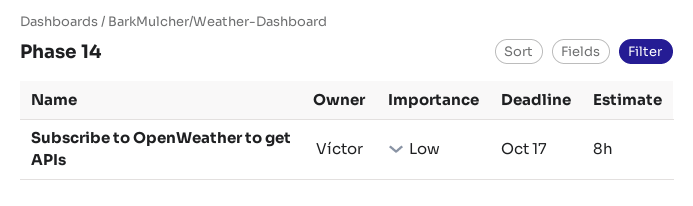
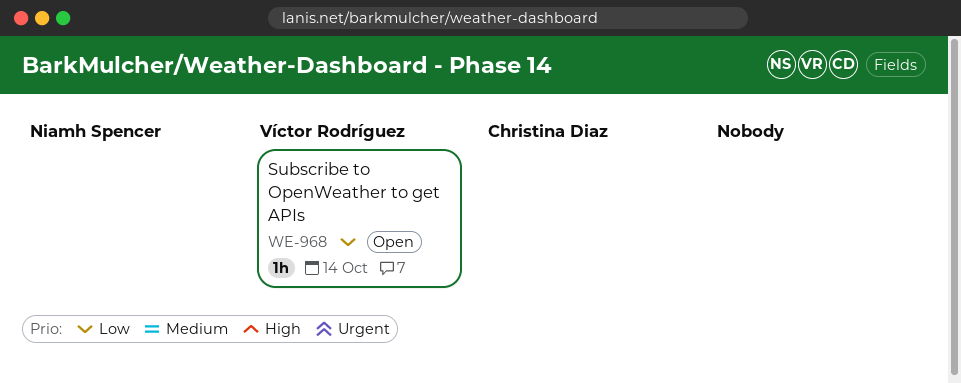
Subscribe to OpenWeather to get APIs, estimate: 8h -> 1h
Subscribe to OpenWeather to get APIs, due: Oct 17 -> Oct 14

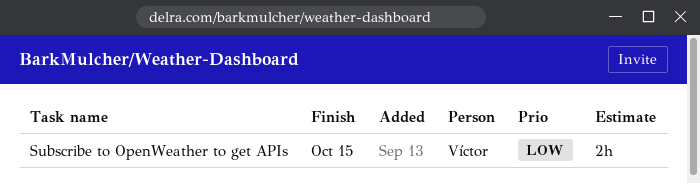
Subscribe to OpenWeather to get APIs, estimate: 1h -> 2h
Subscribe to OpenWeather to get APIs, due: Oct 14 -> Oct 15

